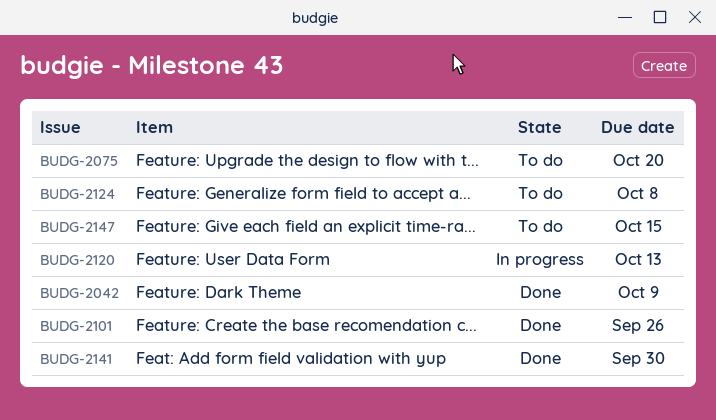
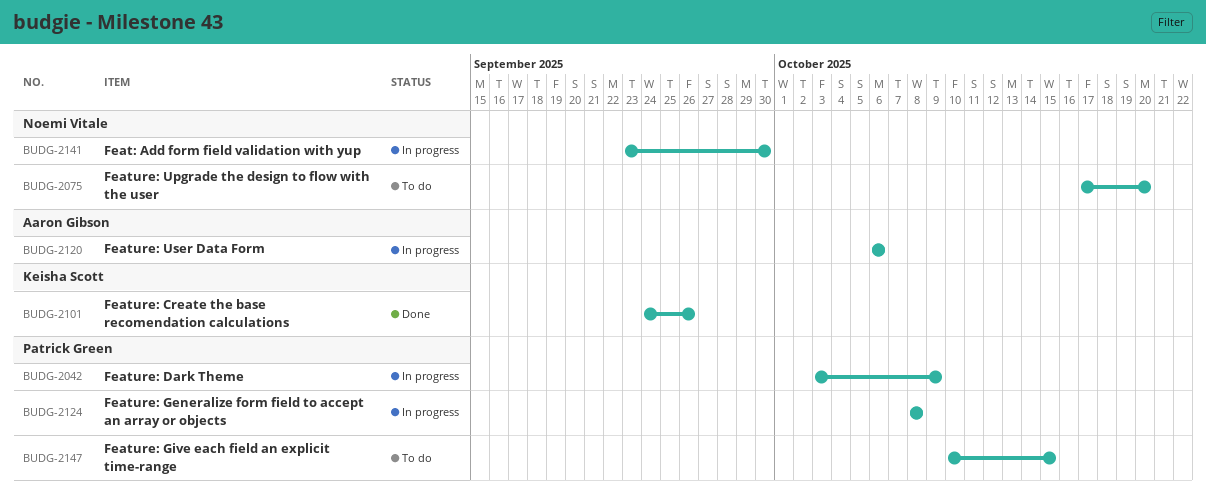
BUDG-2042, status: Done -> In progress
BUDG-2120, due: Oct 13 -> Oct 6
BUDG-2124, status: To do -> In progress
BUDG-2141, status: Done -> In progress

